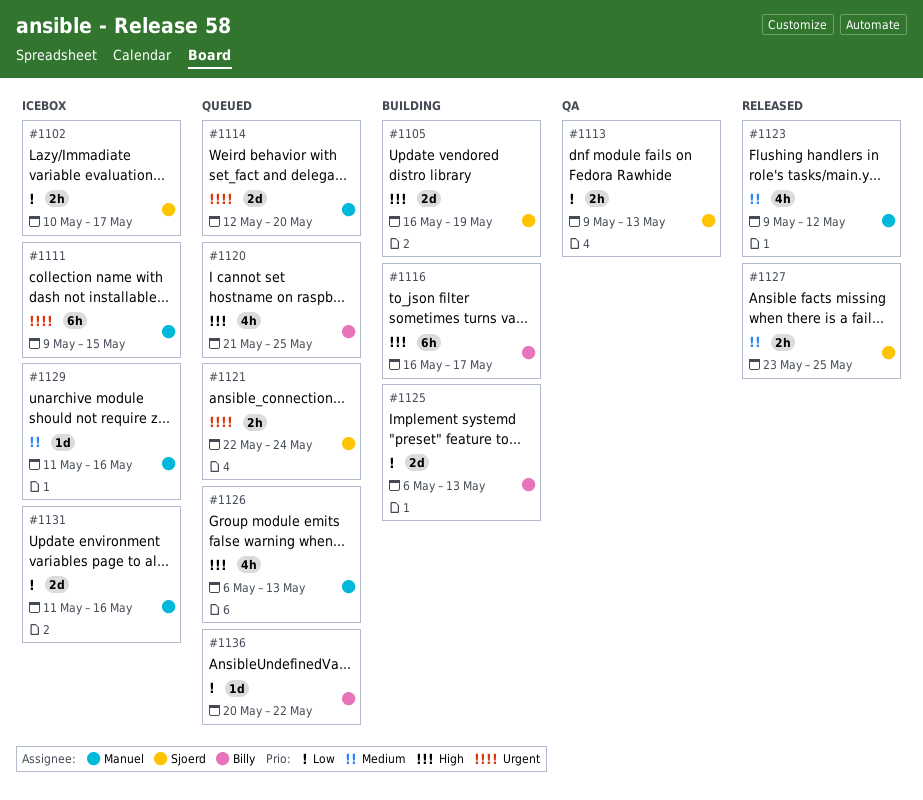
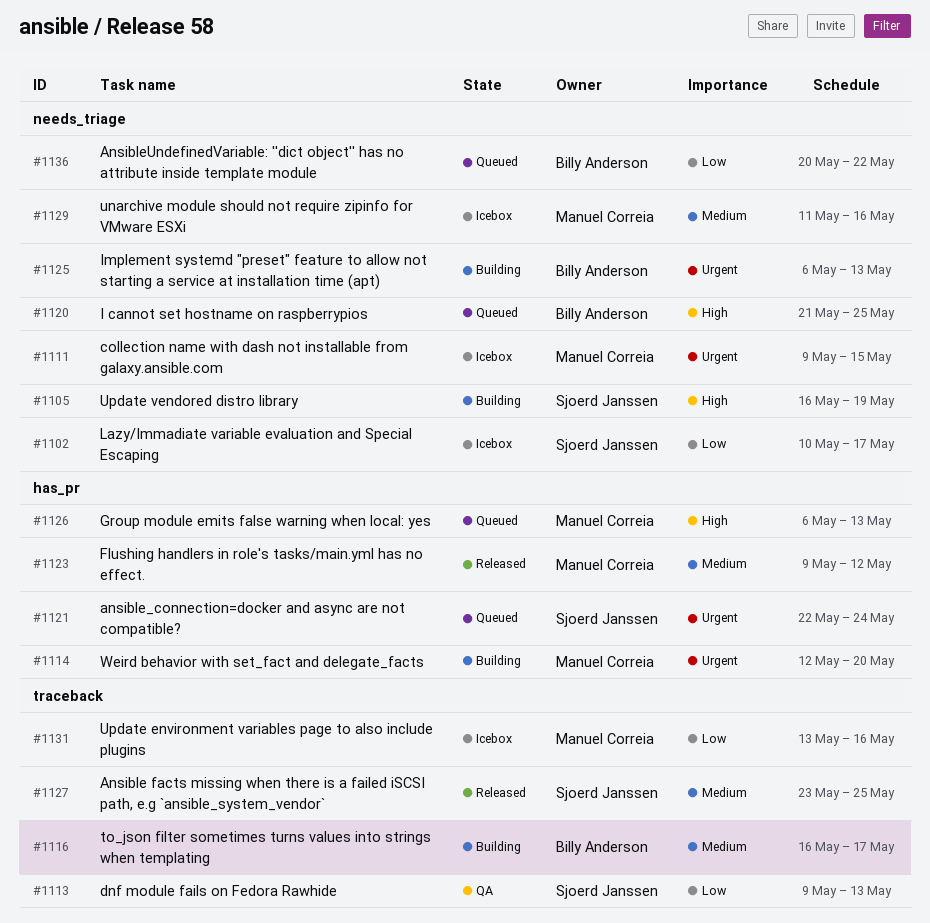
#1114, status: Queued -> Building
#1116, priority: High -> Medium
#1125, priority: Low -> Urgent
#1131, start: May 11 -> May 13

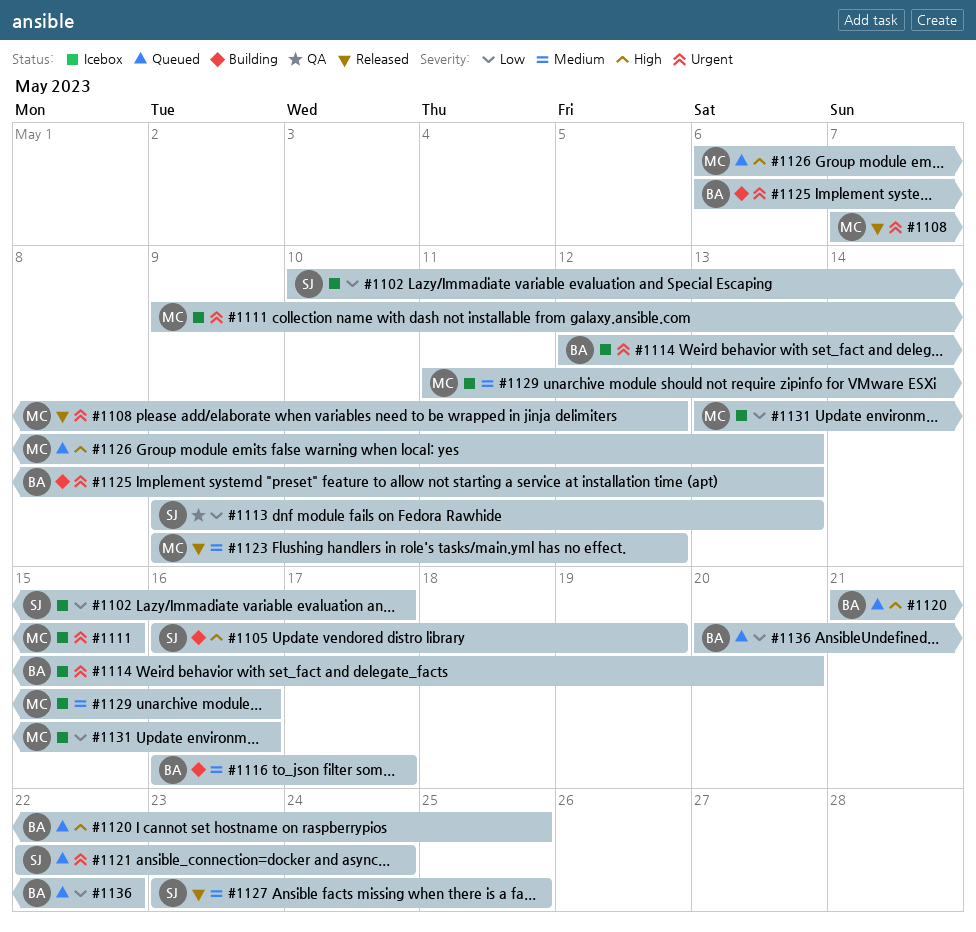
#1108: none -> present
#1114, status: Building -> Icebox
#1114, owner: Manuel Correia -> Billy Anderson

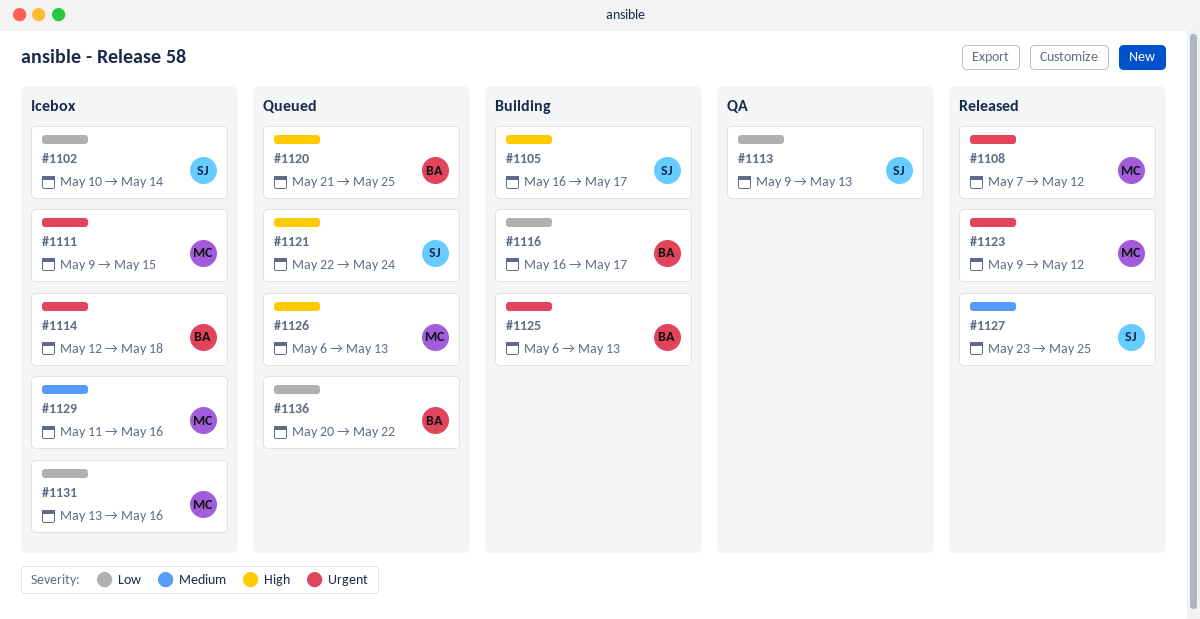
#1102, due: May 17 -> May 14
#1105, due: May 19 -> May 17
#1114, due: May 20 -> May 18
#1116, priority: Medium -> Low
#1121, priority: Urgent -> High
#1123, priority: Medium -> Urgent

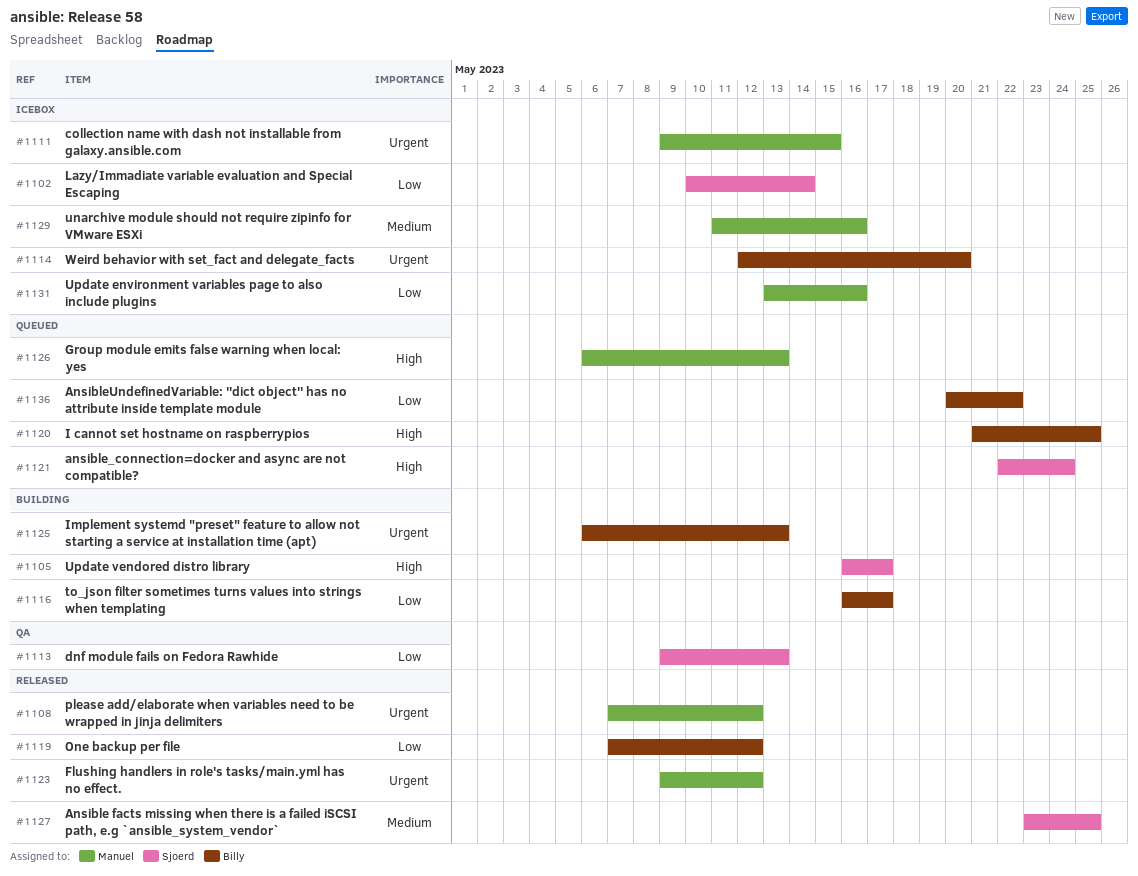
#1114, due: May 18 -> May 20
#1119: none -> present

